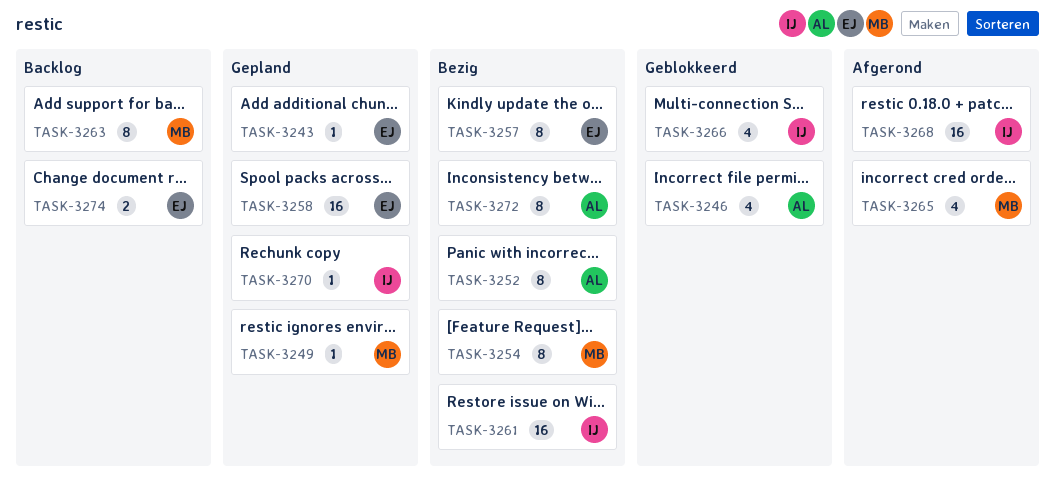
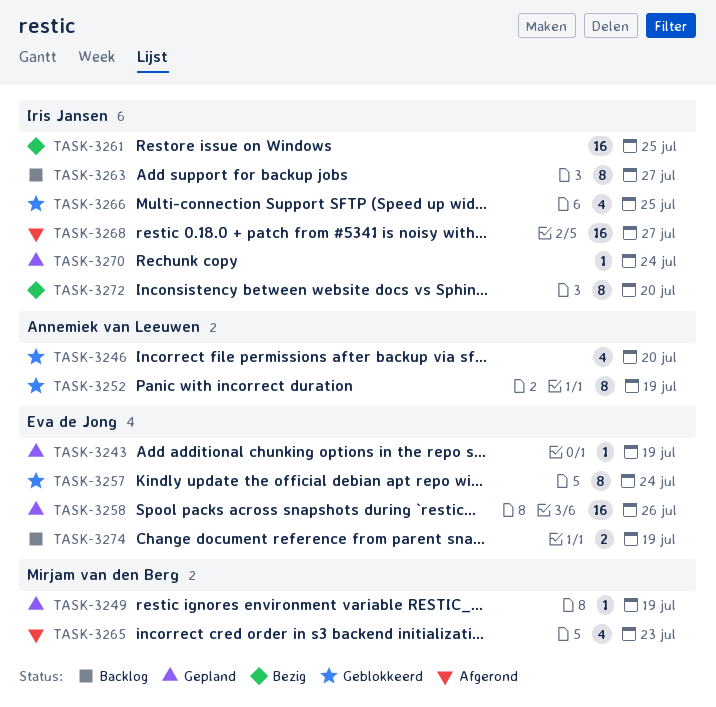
TASK-3252, status: Bezig -> Geblokkeerd
TASK-3254: present -> none
TASK-3257, status: Bezig -> Geblokkeerd
TASK-3263, owner: Mirjam van den Berg -> Iris Jansen
TASK-3272, owner: Annemiek van Leeuwen -> Iris Jansen

